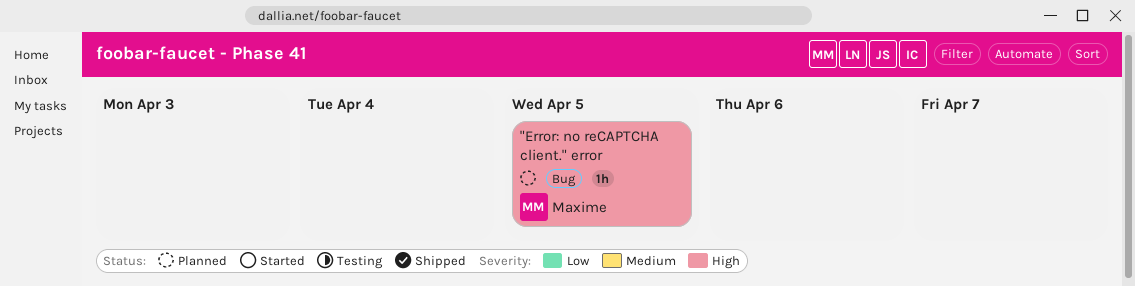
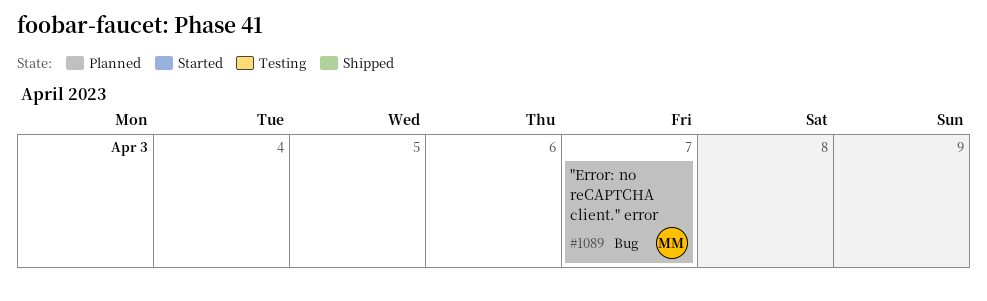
"Error: no reCAPTCHA client." error, due: Apr 5 -> Apr 7

